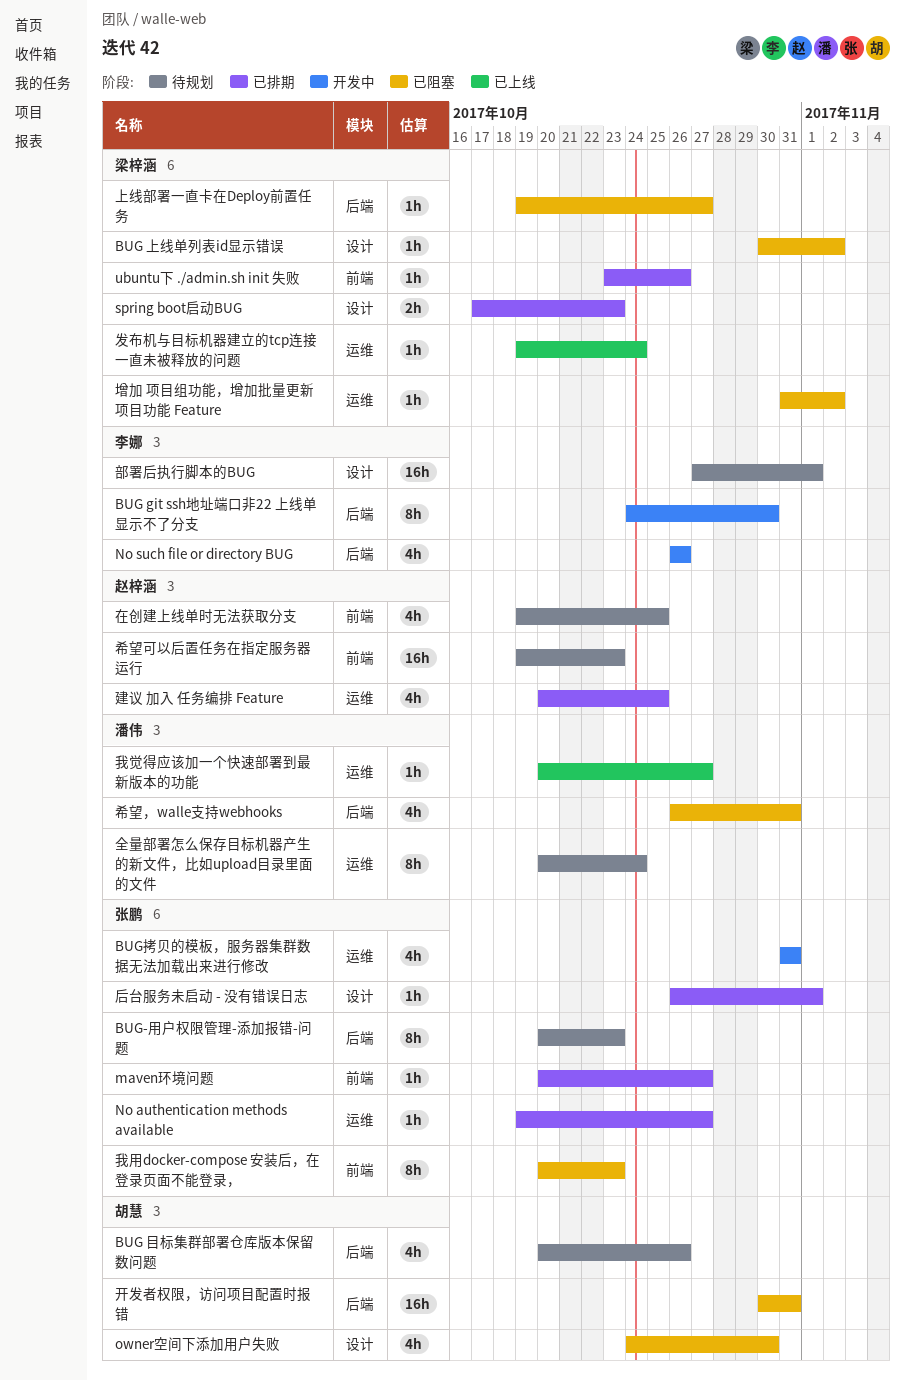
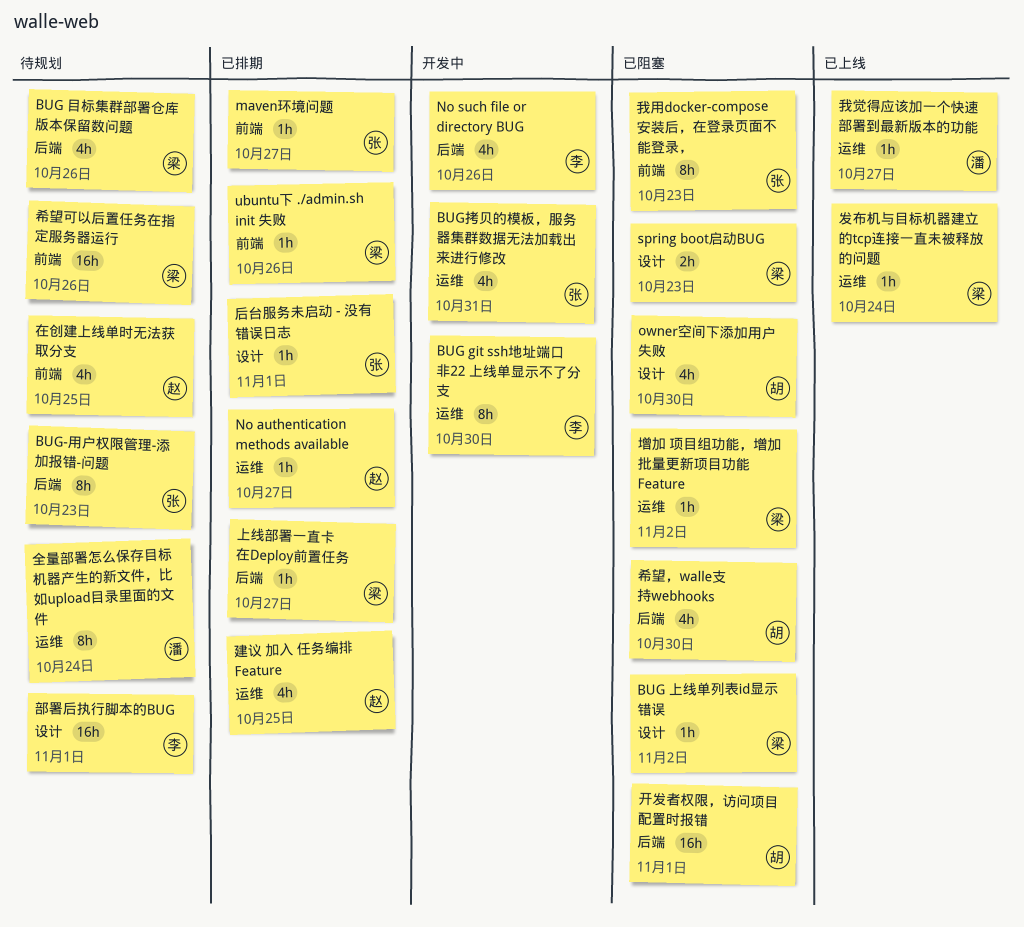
BUG git ssh地址端口非22 上线单显示不了分支, label: 后端 -> 运维
BUG 目标集群部署仓库版本保留数问题, owner: 胡慧 -> 梁梓涵
No authentication methods available, owner: 张鹏 -> 赵梓涵
spring boot启动BUG, status: 已排期 -> 已阻塞
上线部署一直卡在Deploy前置任务, status: 已阻塞 -> 已排期
希望可以后置任务在指定服务器运行, owner: 赵梓涵 -> 梁梓涵
希望可以后置任务在指定服务器运行, due: Oct 23 -> Oct 26
希望，walle支持webhooks, owner: 潘伟 -> 胡慧
希望，walle支持webhooks, due: Oct 31 -> Oct 30
开发者权限，访问项目配置时报错, due: Oct 31 -> Nov 1

